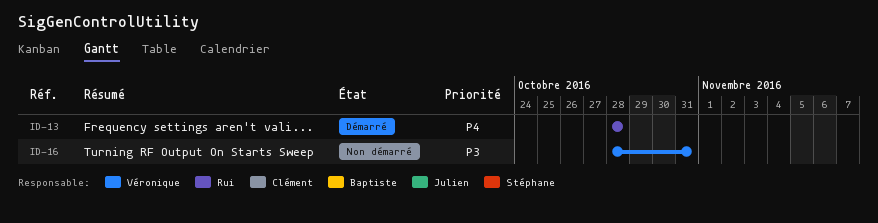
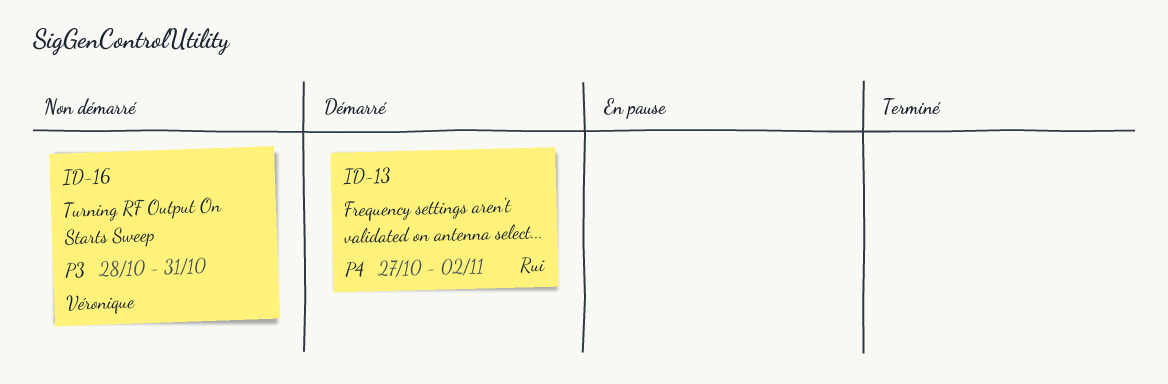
ID-13, start: Oct 28 -> Oct 27
ID-13, due: Oct 28 -> Nov 2

